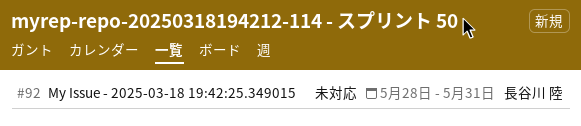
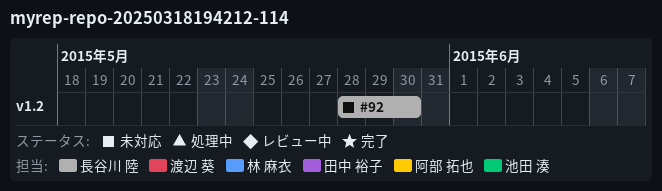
#92, due: May 31 -> May 30

